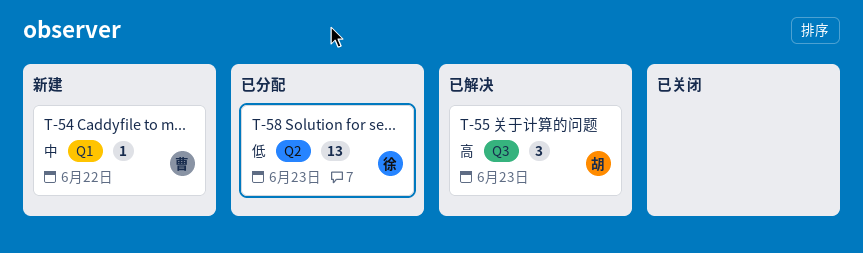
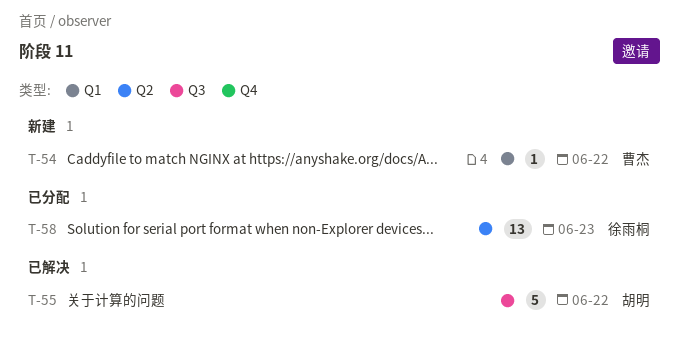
T-55, estimate: 3 -> 5
T-55, due: Jun 23 -> Jun 22

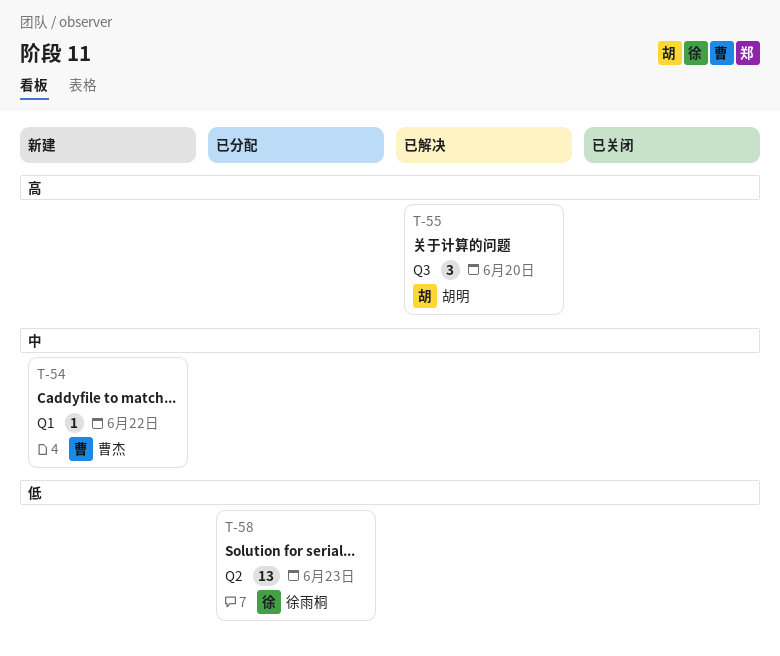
T-55, estimate: 5 -> 3
T-55, due: Jun 22 -> Jun 20

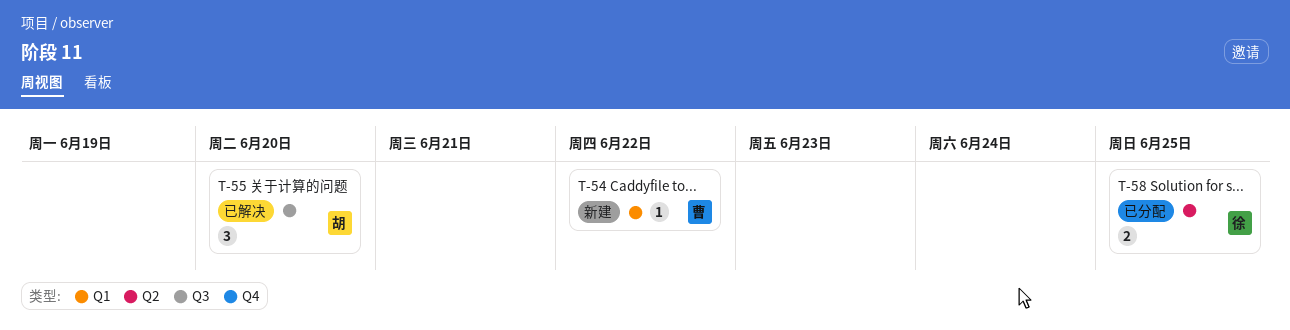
T-58, estimate: 13 -> 2
T-58, due: Jun 23 -> Jun 25

